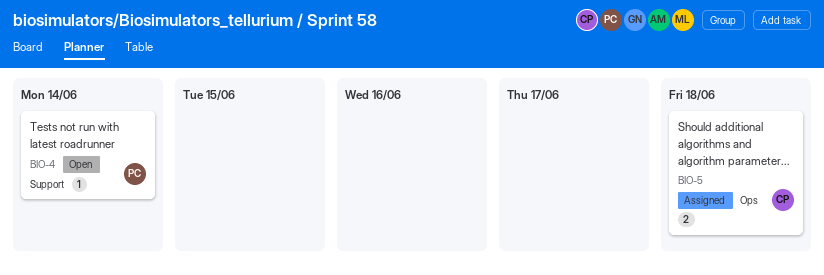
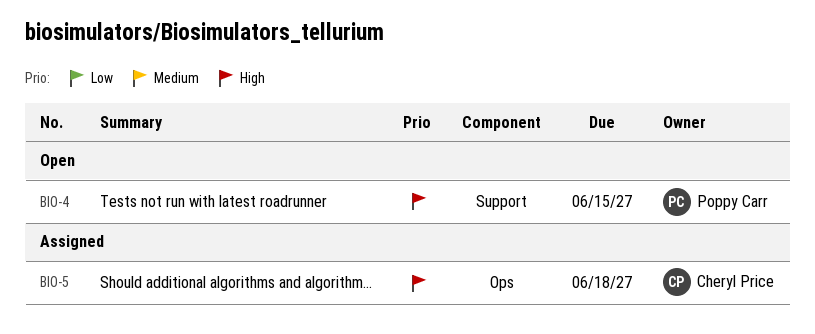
BIO-4, due: Jun 14 -> Jun 15

